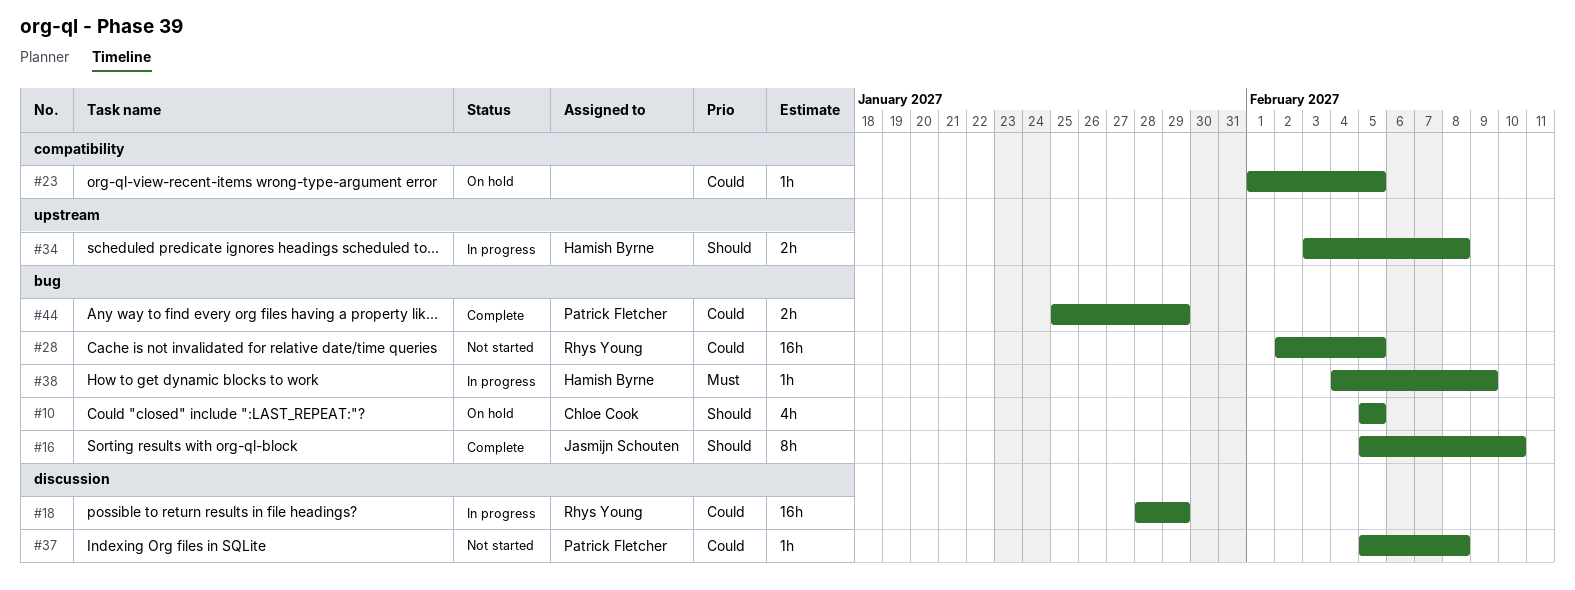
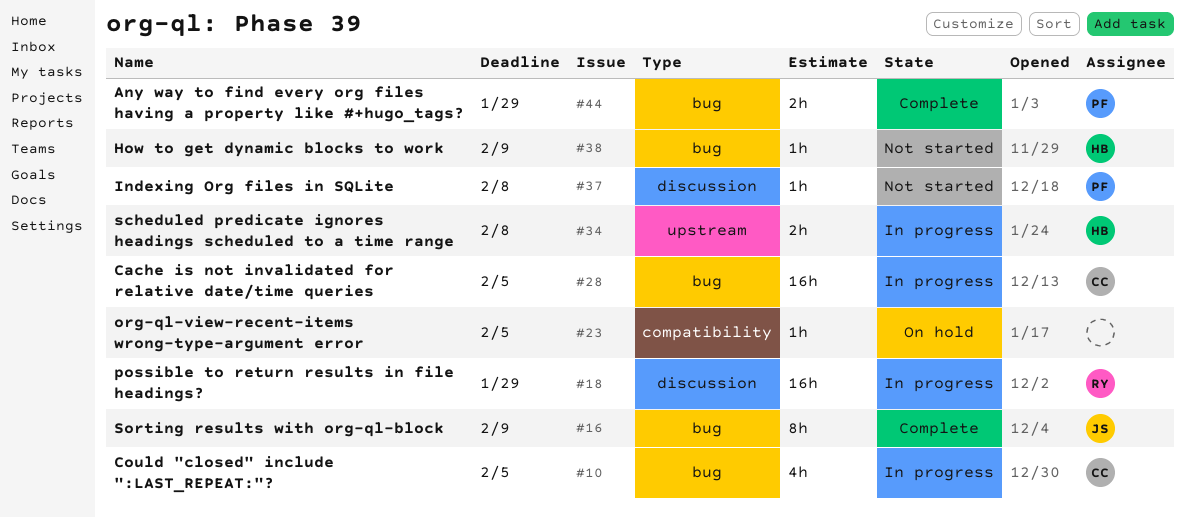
#10, status: On hold -> In progress
#16, due: Feb 10 -> Feb 9
#28, status: Not started -> In progress
#28, owner: Rhys Young -> Chloe Cook
#38, status: In progress -> Not started

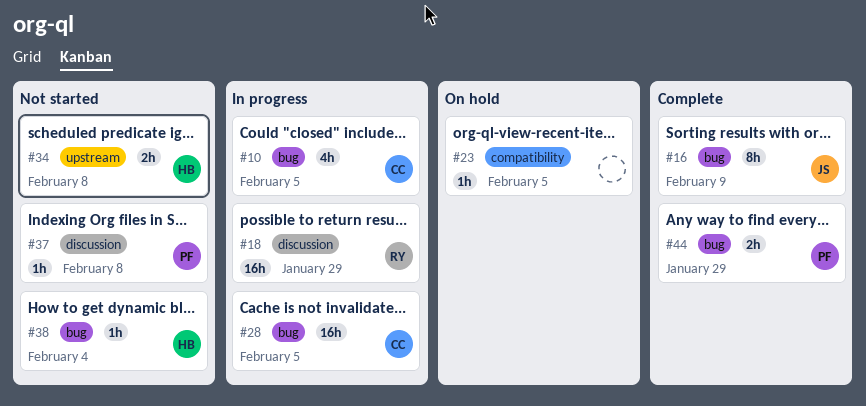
#34, status: In progress -> Not started
#38, due: Feb 9 -> Feb 4

